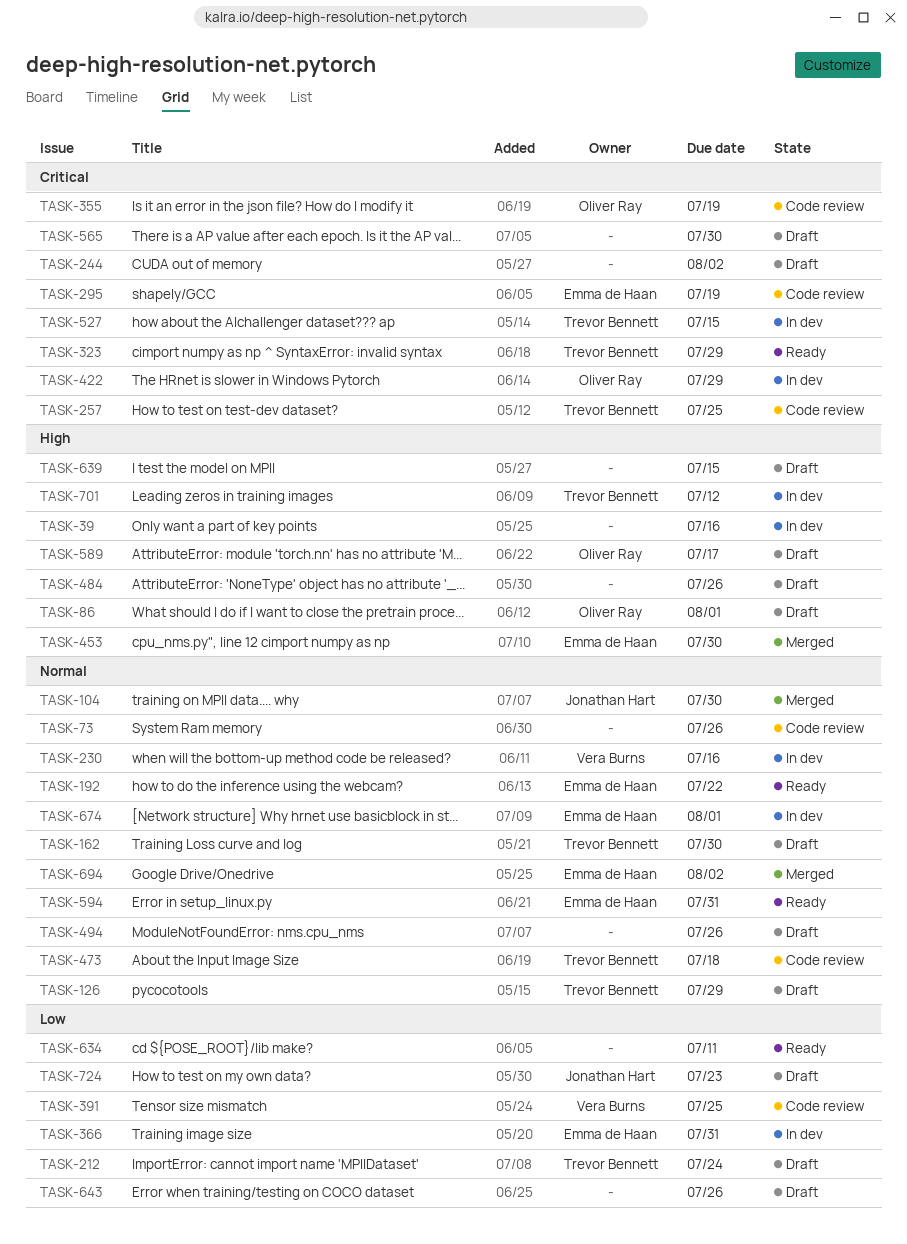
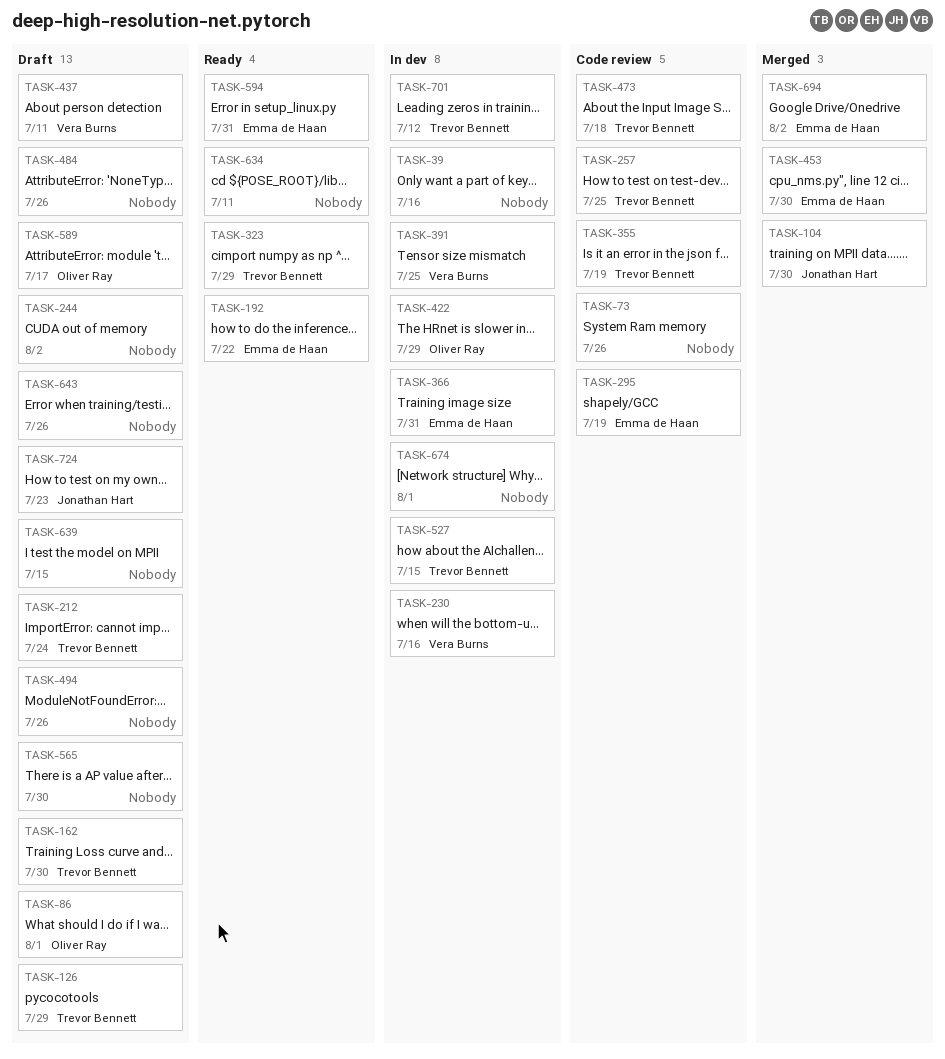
TASK-355, owner: Oliver Ray -> Trevor Bennett
TASK-391, status: Code review -> In dev
TASK-437: none -> present
TASK-674, owner: Emma de Haan -> none

